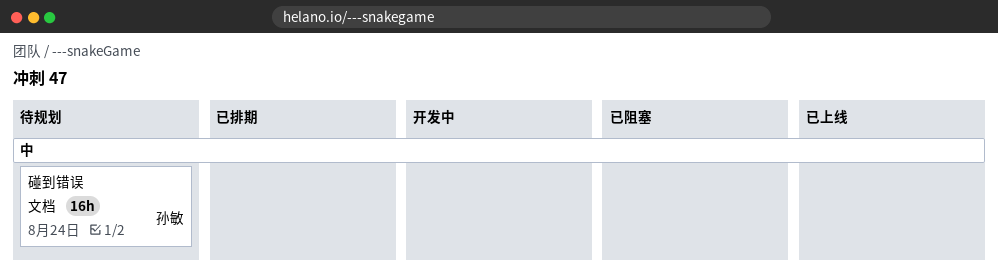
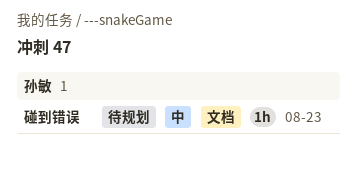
碰到错误, estimate: 16h -> 1h
碰到错误, due: Aug 24 -> Aug 23

